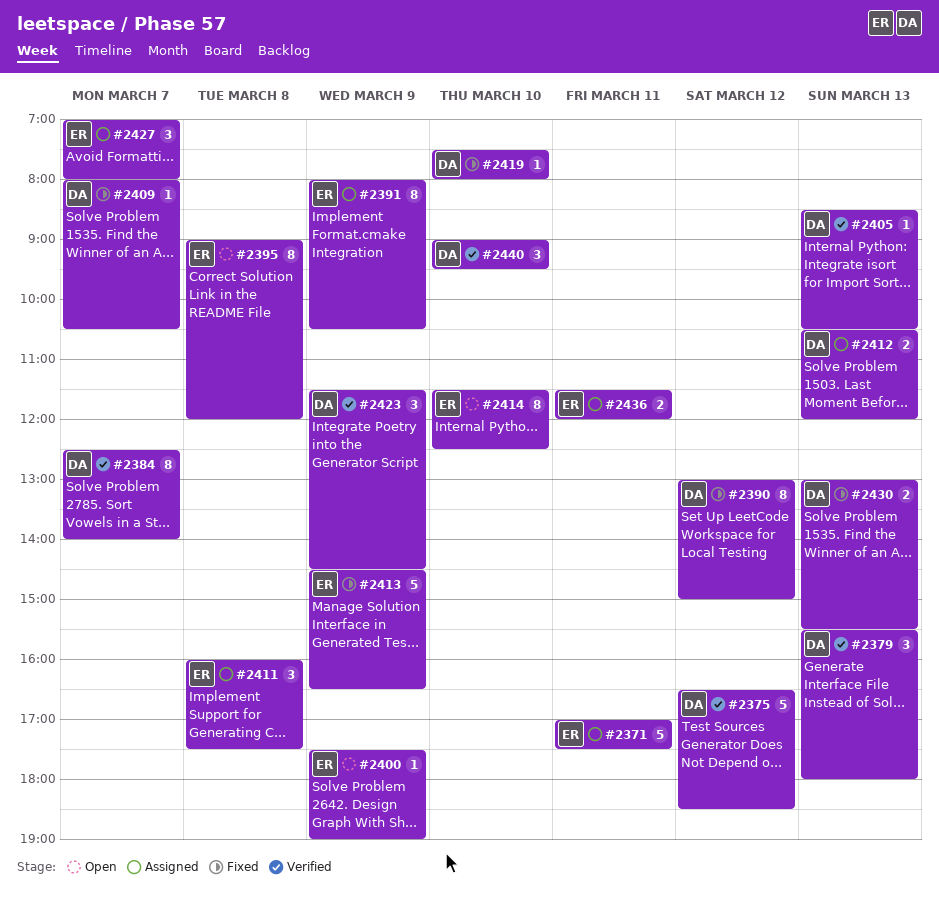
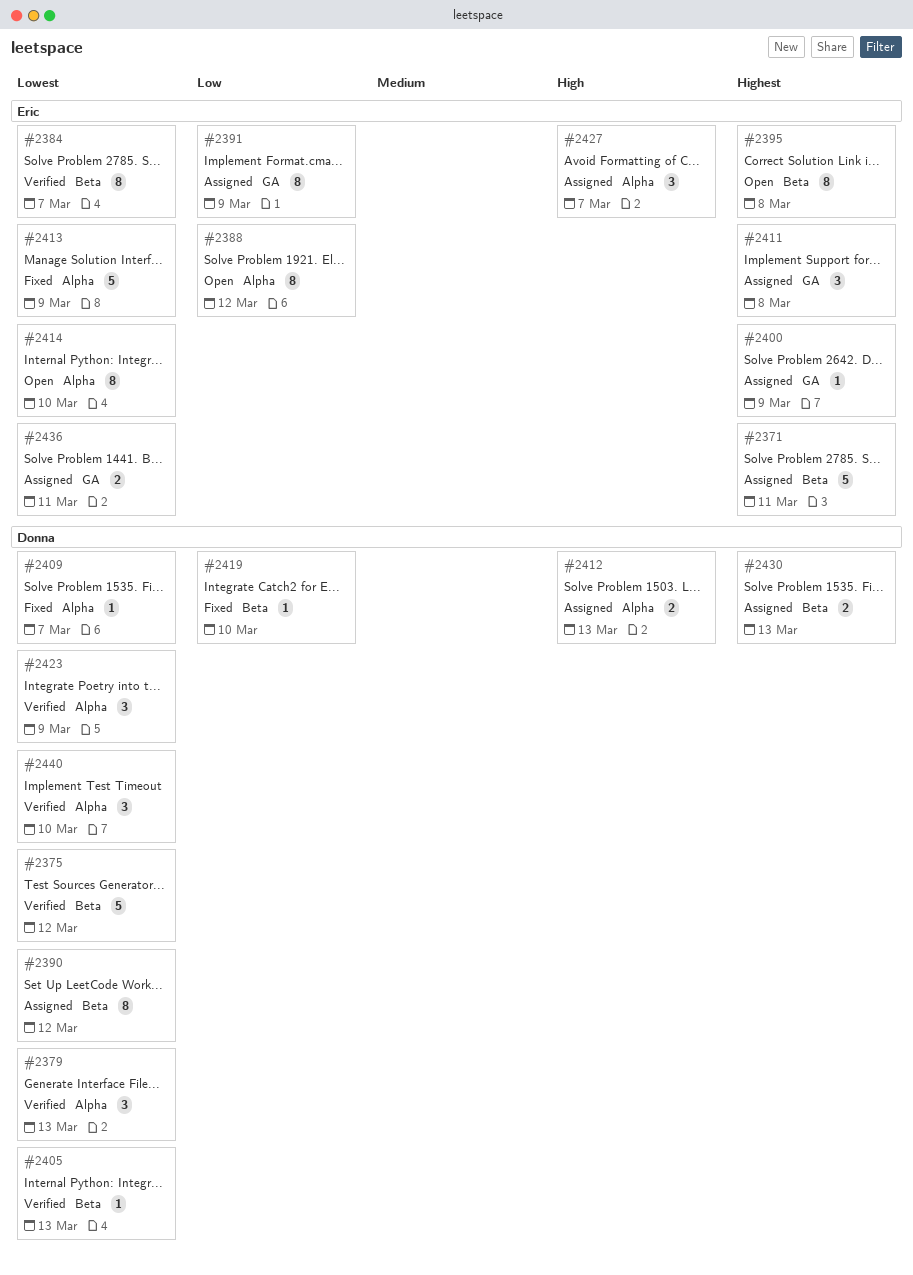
#2384, owner: Donna -> Eric
#2388: none -> present
#2390, status: Fixed -> Assigned
#2400, status: Open -> Assigned
#2430, status: Fixed -> Assigned

